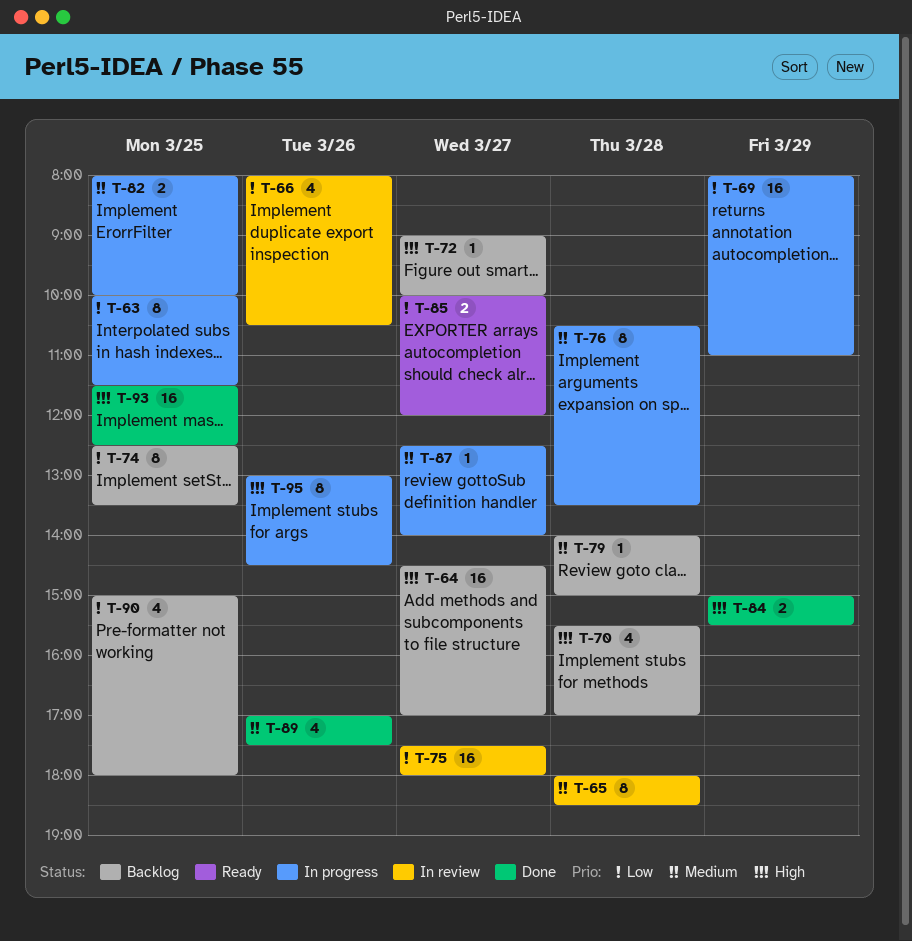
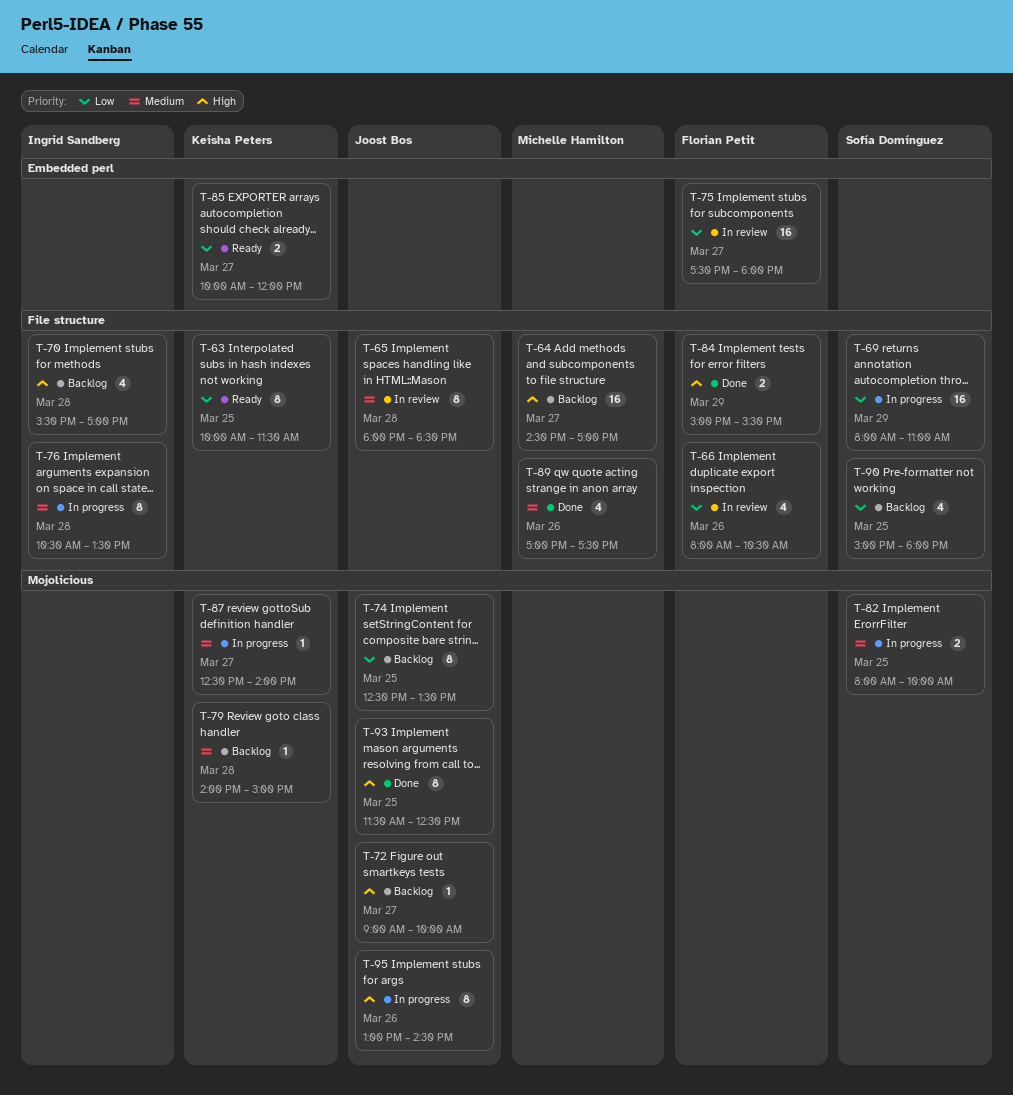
T-63, status: In progress -> Ready
T-93, estimate: 16 -> 8

